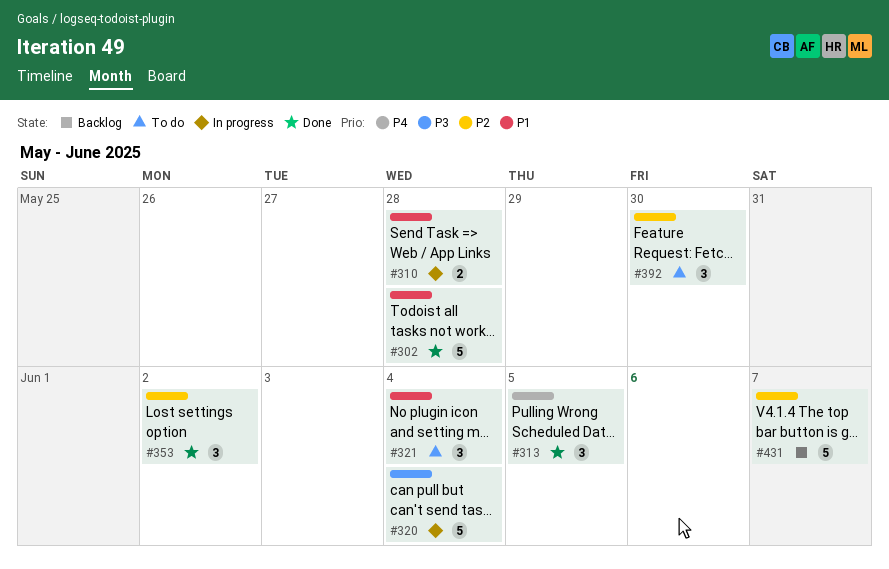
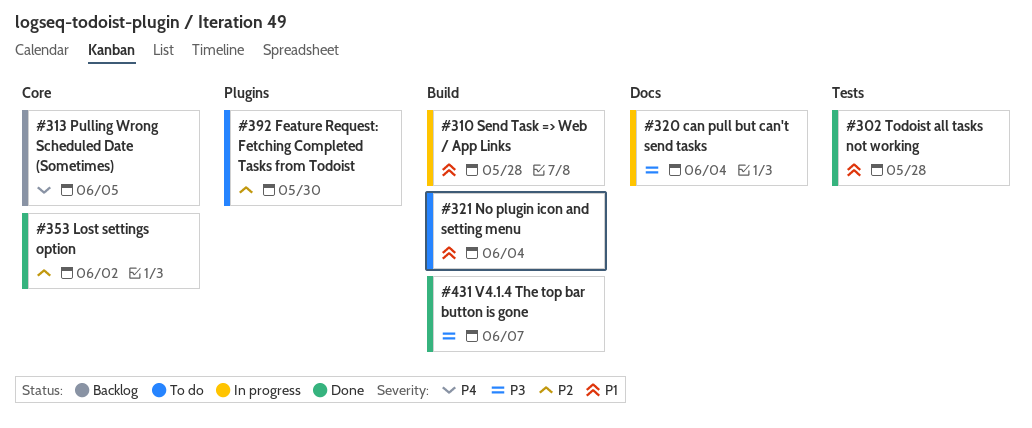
#313, status: Done -> Backlog
#431, status: Backlog -> Done
#431, priority: P2 -> P3

